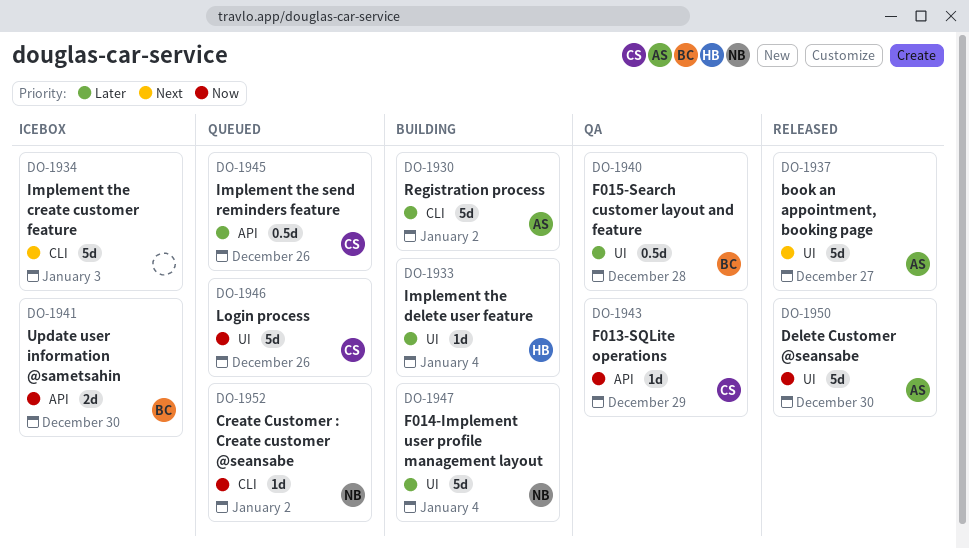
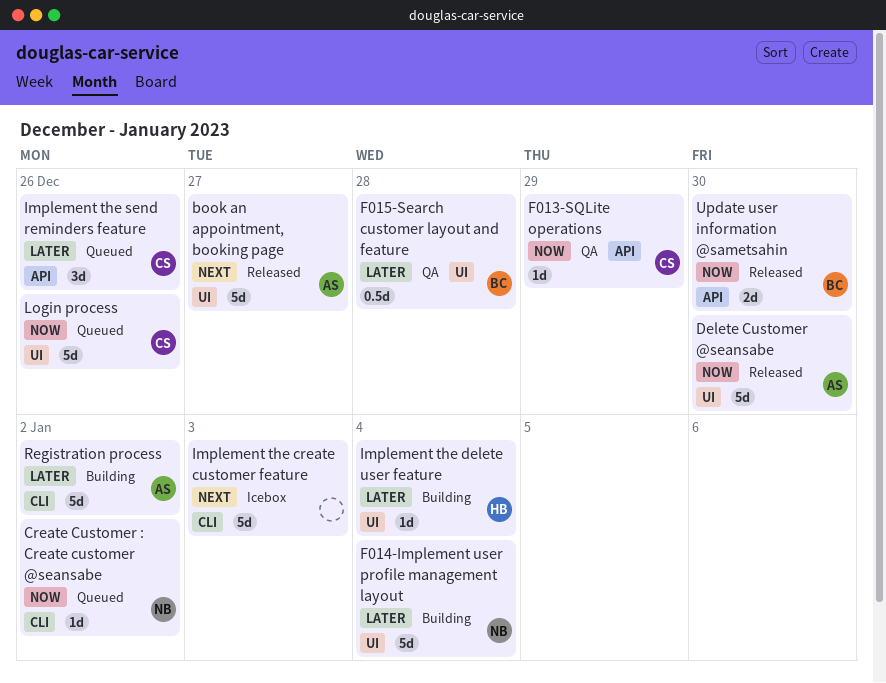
Implement the send reminders feature, estimate: 0.5d -> 3d
Update user information @sametsahin, status: Icebox -> Released

